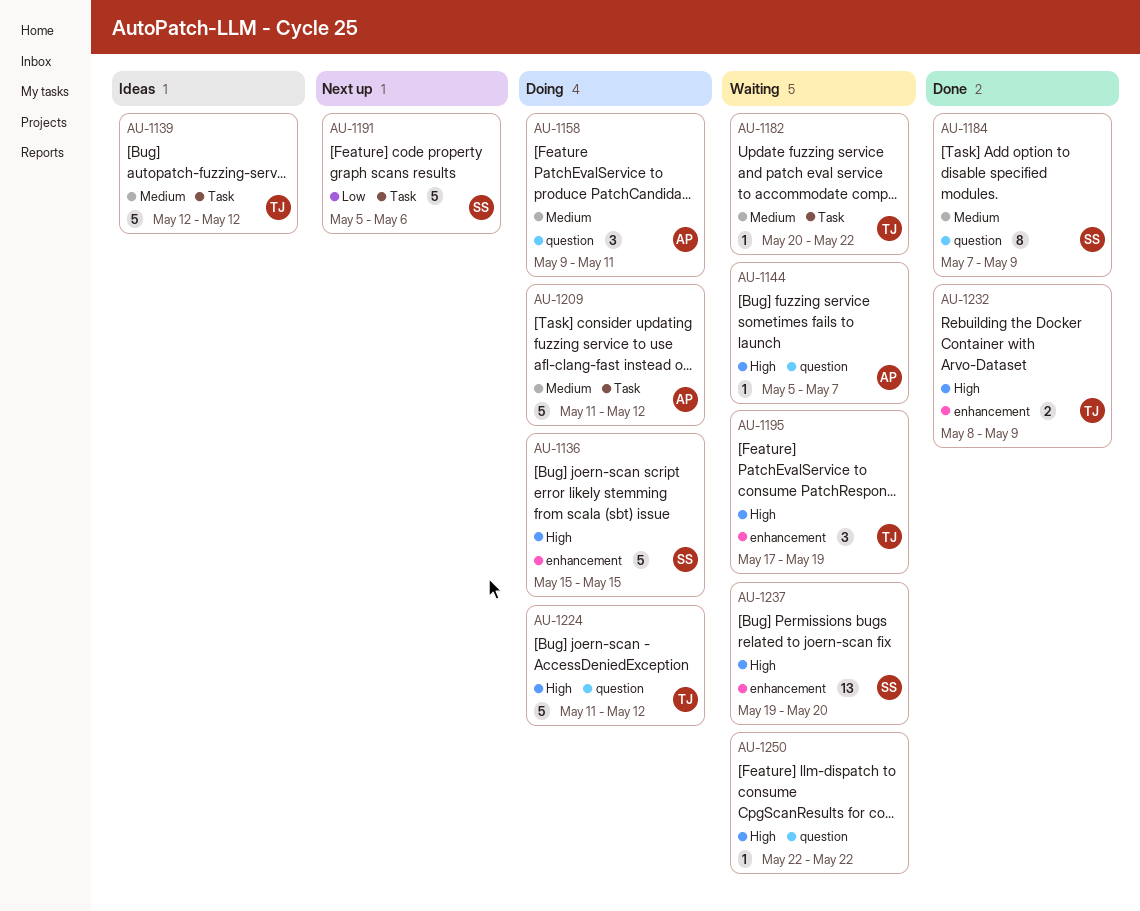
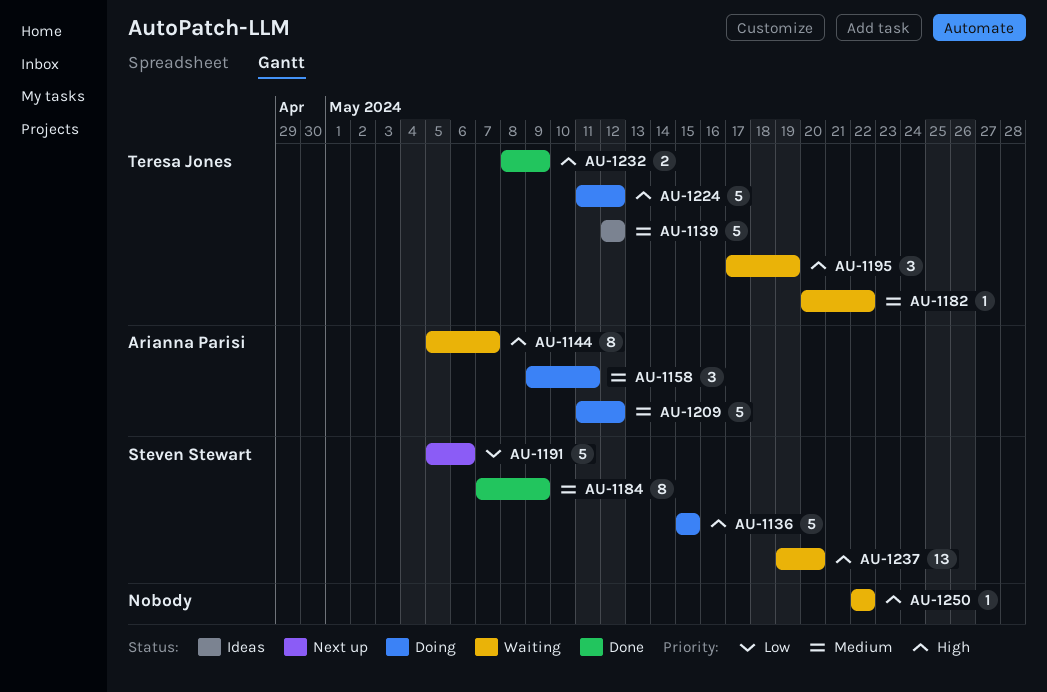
AU-1144, estimate: 1 -> 8

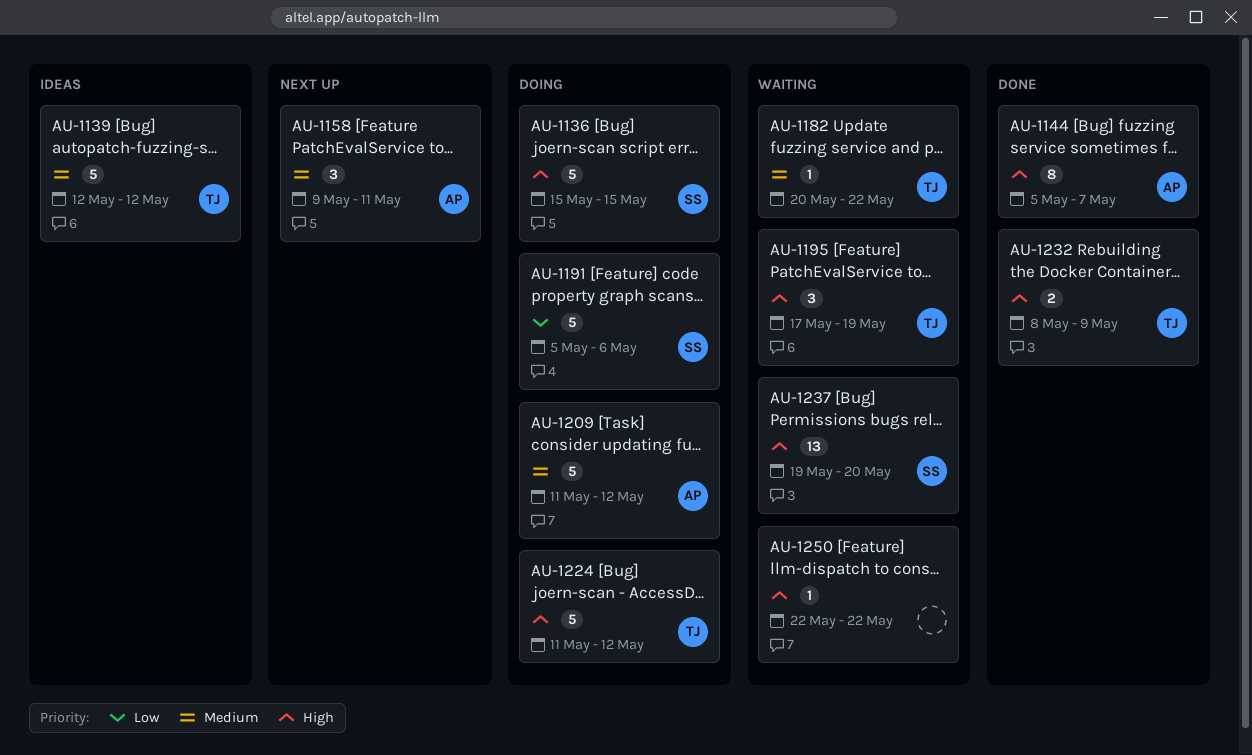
AU-1144, status: Waiting -> Done
AU-1158, status: Doing -> Next up
AU-1184: present -> none
AU-1191, status: Next up -> Doing

